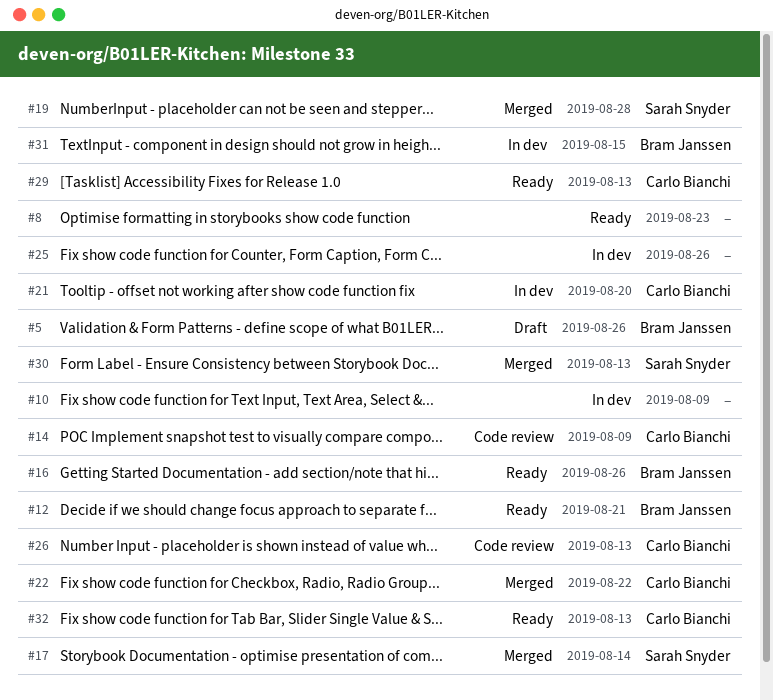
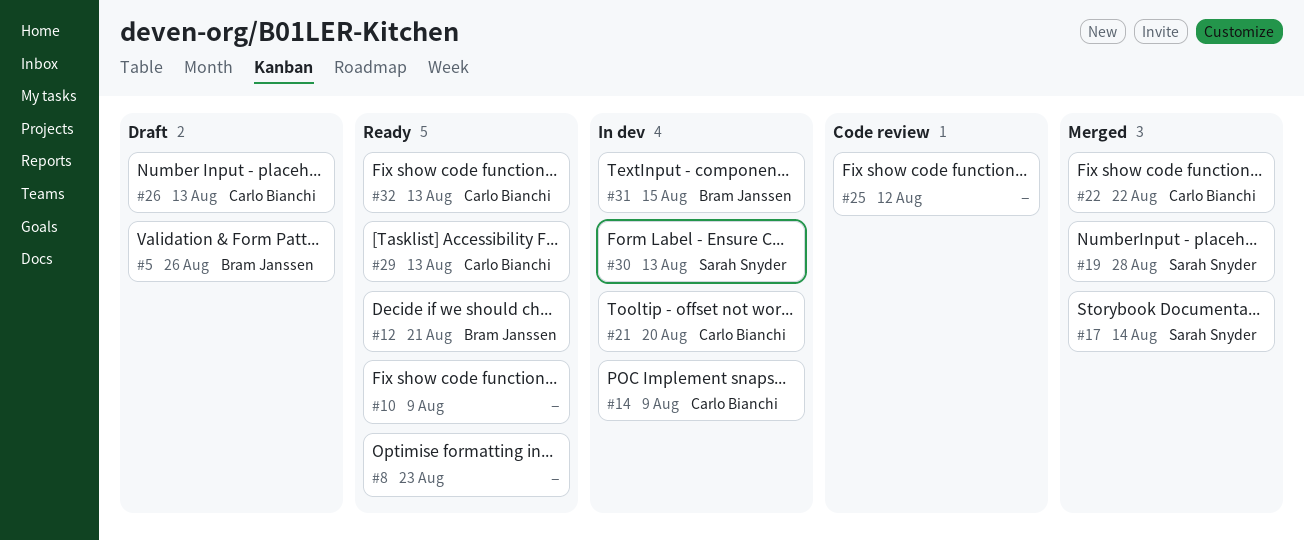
#10, status: In dev -> Ready
#14, status: Code review -> In dev
#16: present -> none
#25, status: In dev -> Code review
#25, due: Aug 26 -> Aug 12
#26, status: Code review -> Draft
#30, status: Merged -> In dev

